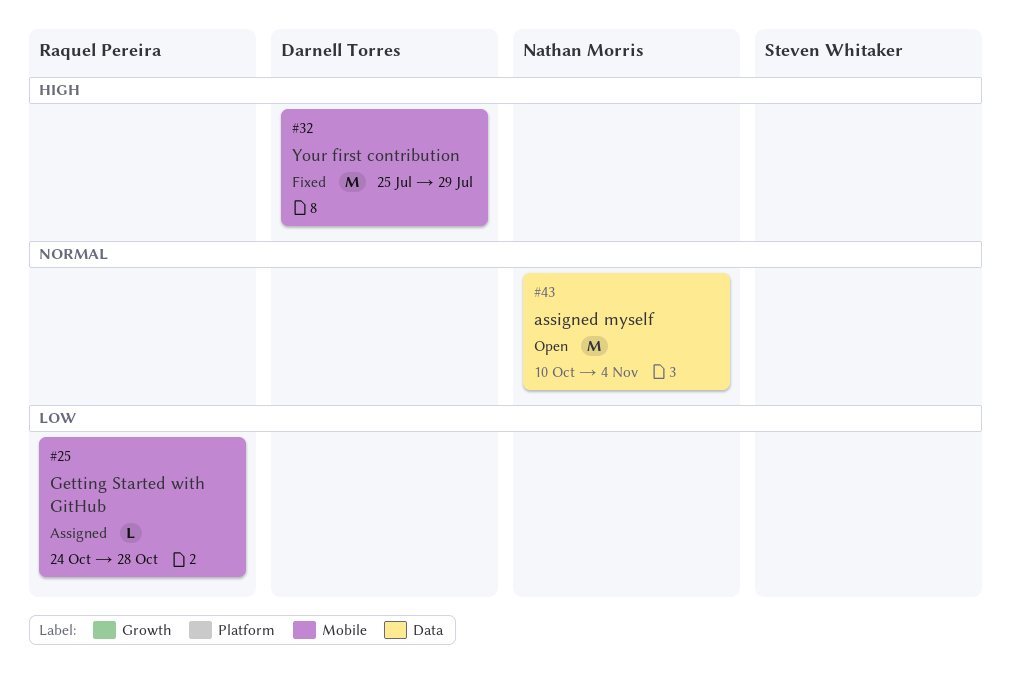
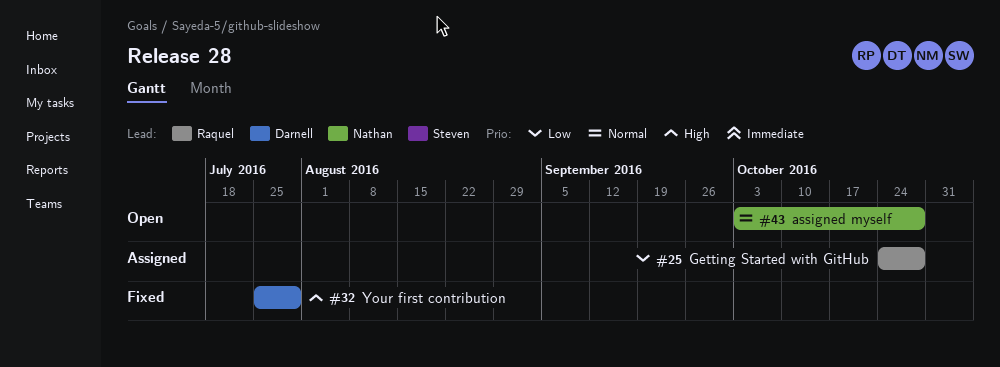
#43, start: Oct 10 -> Oct 3
#43, due: Nov 4 -> Oct 28

